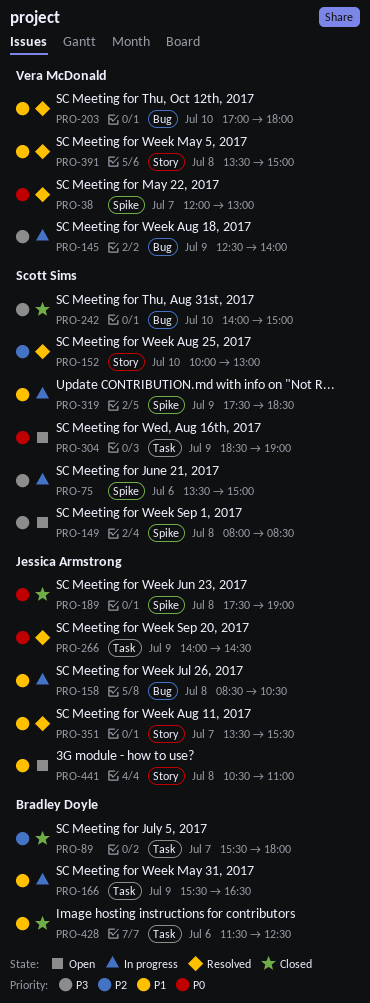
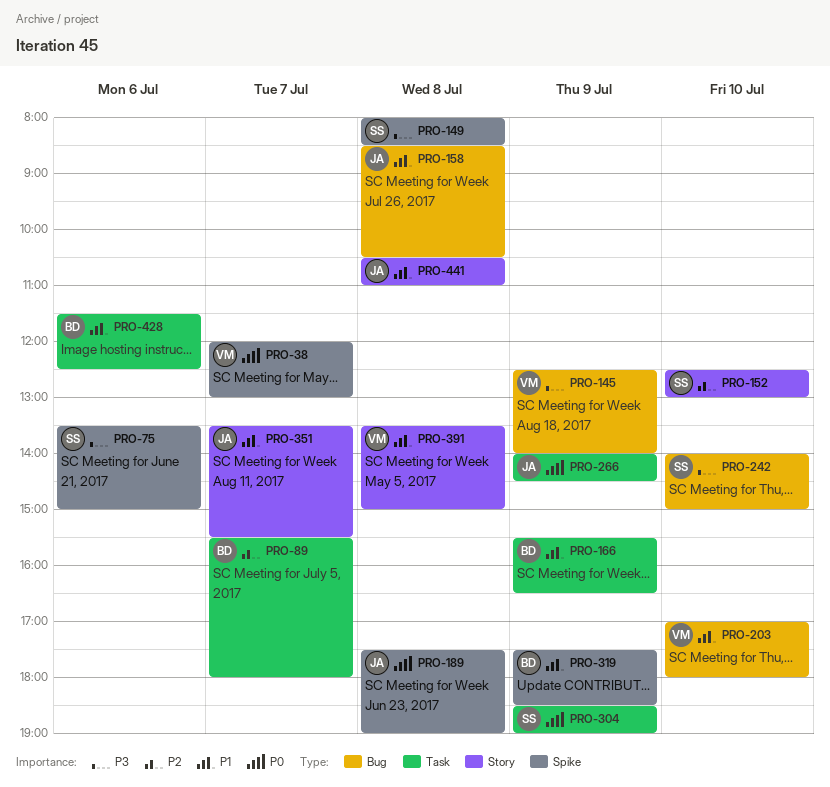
PRO-152, begins: 10:00 -> 12:30
PRO-319, owner: Scott Sims -> Bradley Doyle

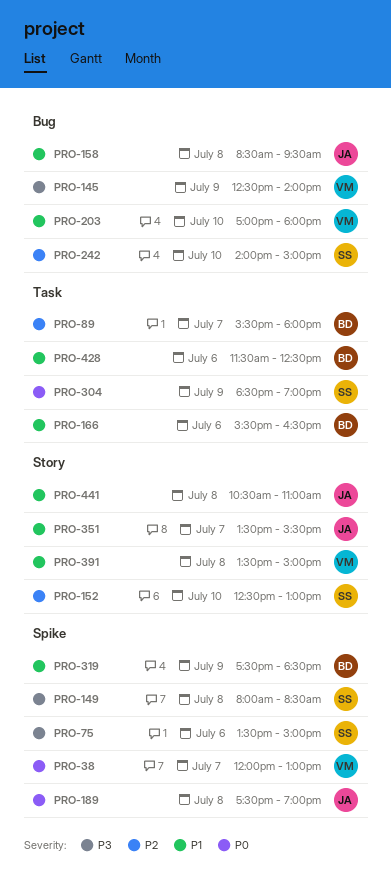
PRO-158, ends: 10:30 -> 09:30
PRO-166, day: Jul 9 -> Jul 6
PRO-242, priority: P3 -> P2
PRO-266: present -> none

